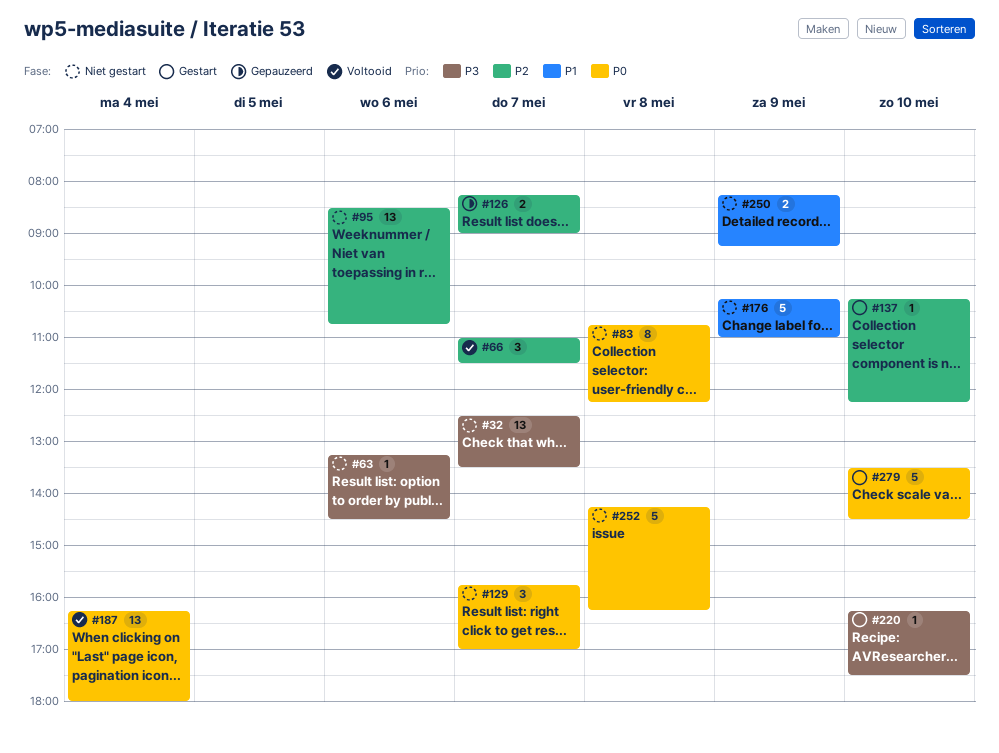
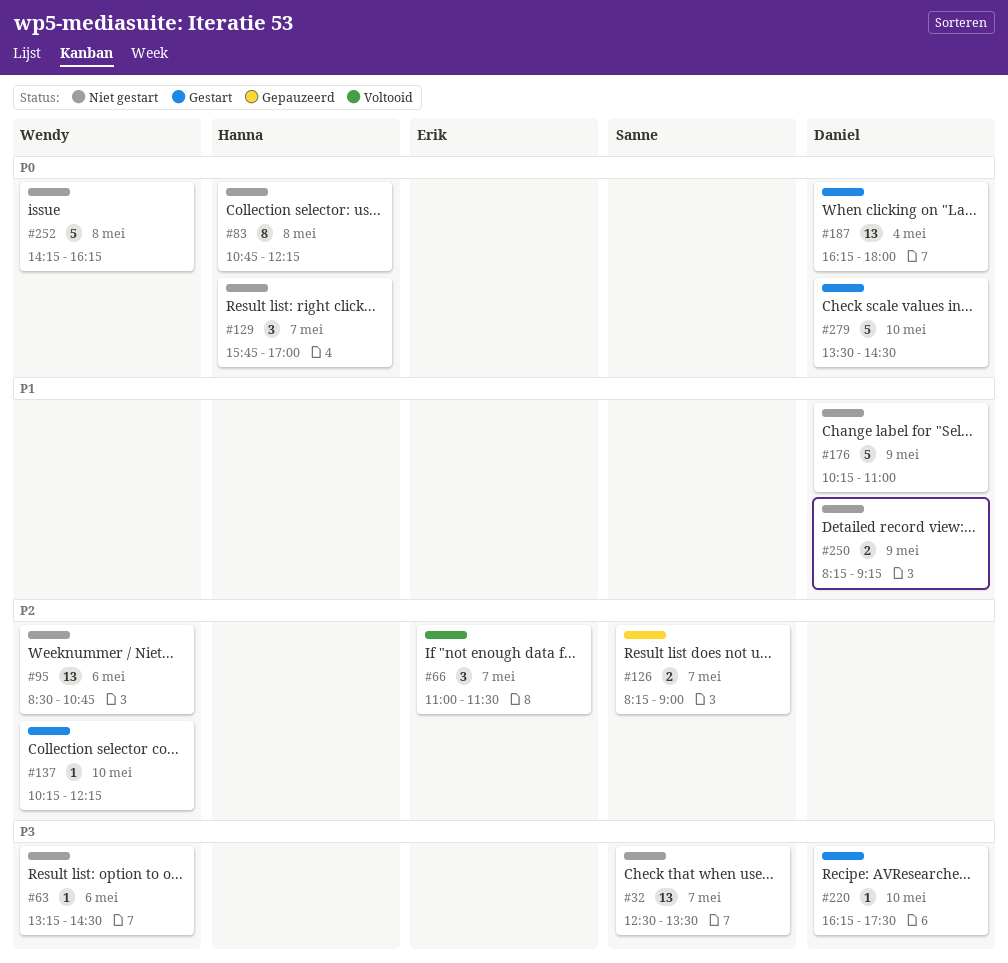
#187, status: Voltooid -> Gestart

